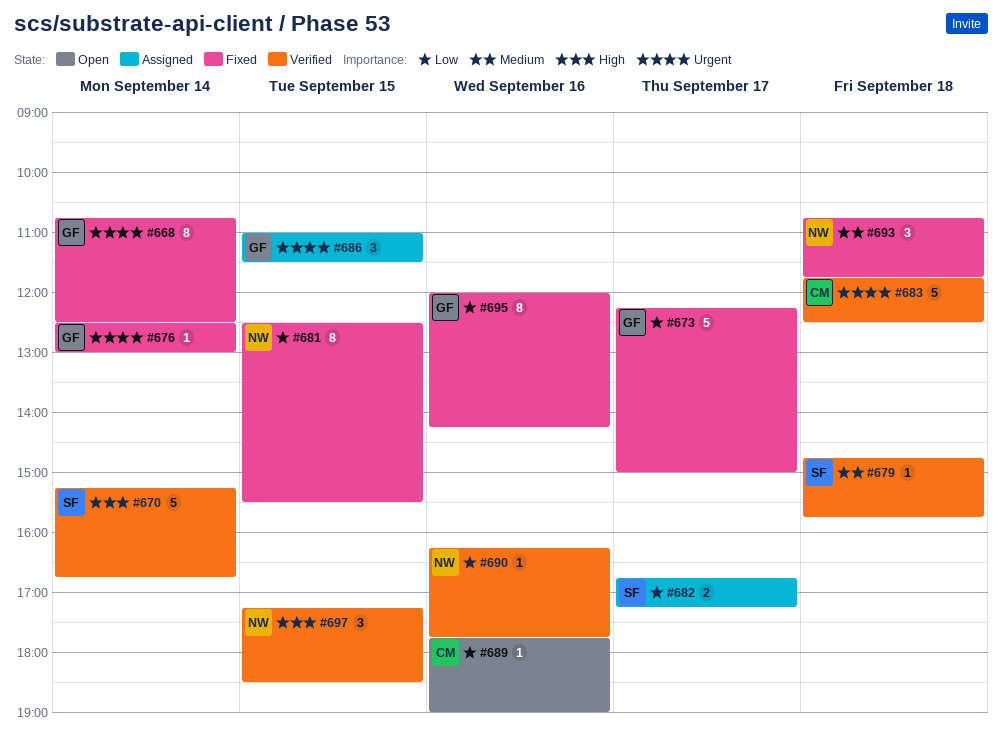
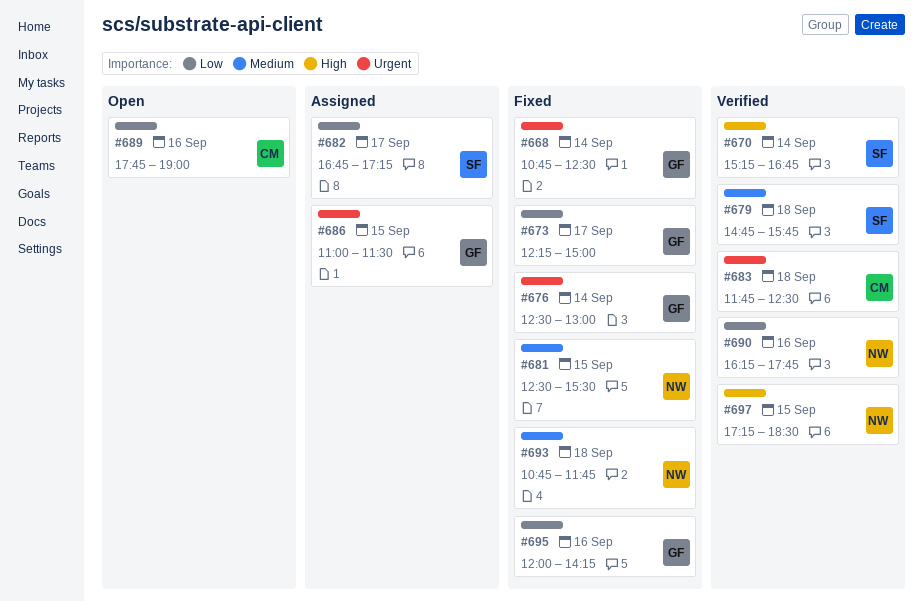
#681, priority: Low -> Medium

